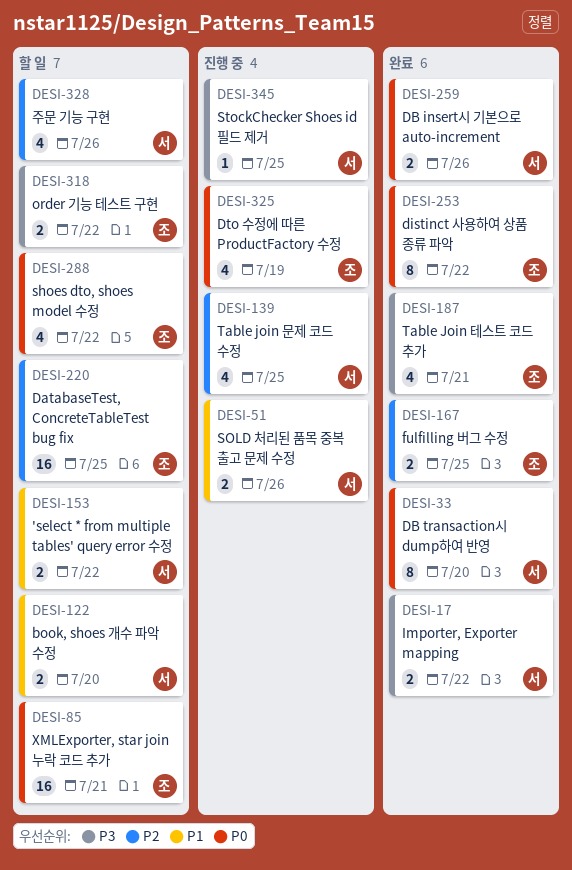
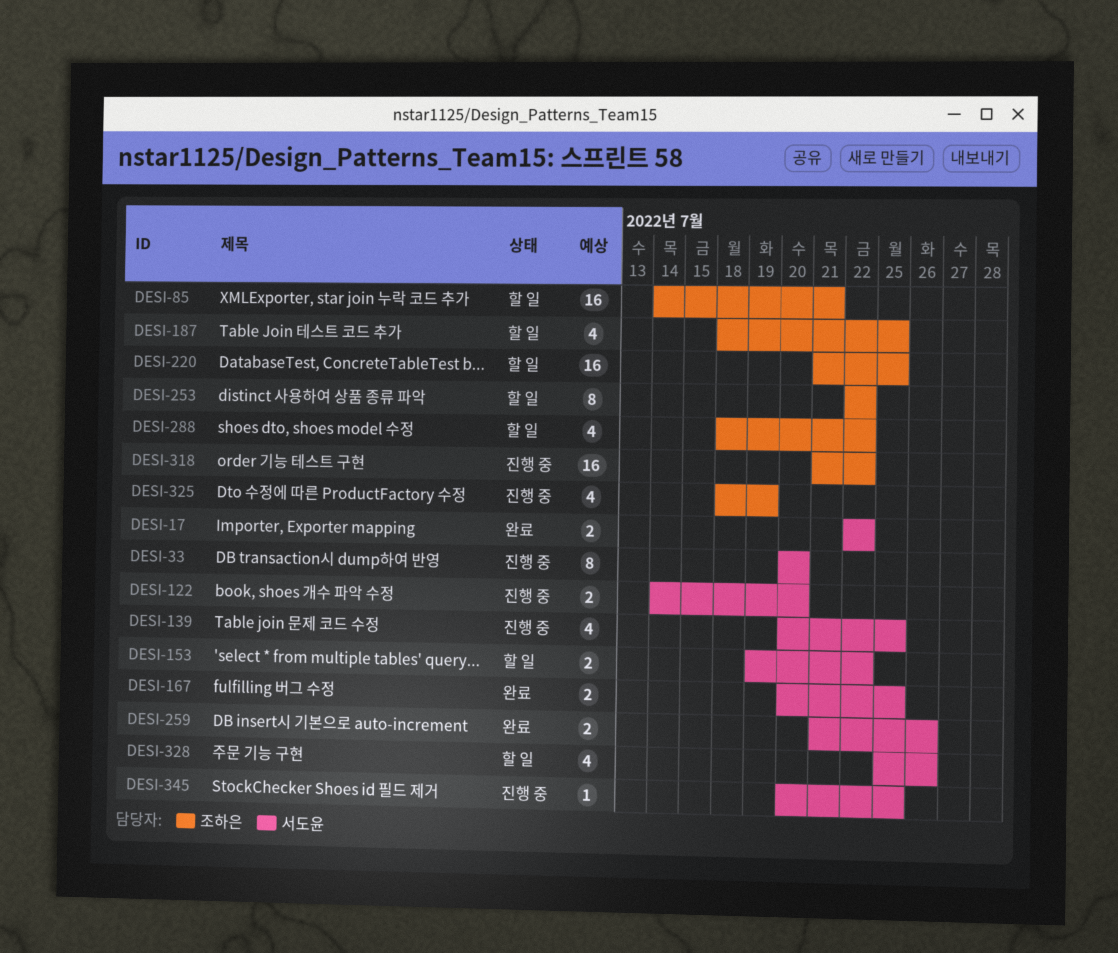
DESI-33, status: 완료 -> 진행 중
DESI-51: present -> none
DESI-122, status: 할 일 -> 진행 중
DESI-167, owner: 조하은 -> 서도윤
DESI-187, status: 완료 -> 할 일
DESI-187, due: Jul 21 -> Jul 25
DESI-253, status: 완료 -> 할 일
DESI-318, status: 할 일 -> 진행 중
DESI-318, estimate: 2 -> 16

